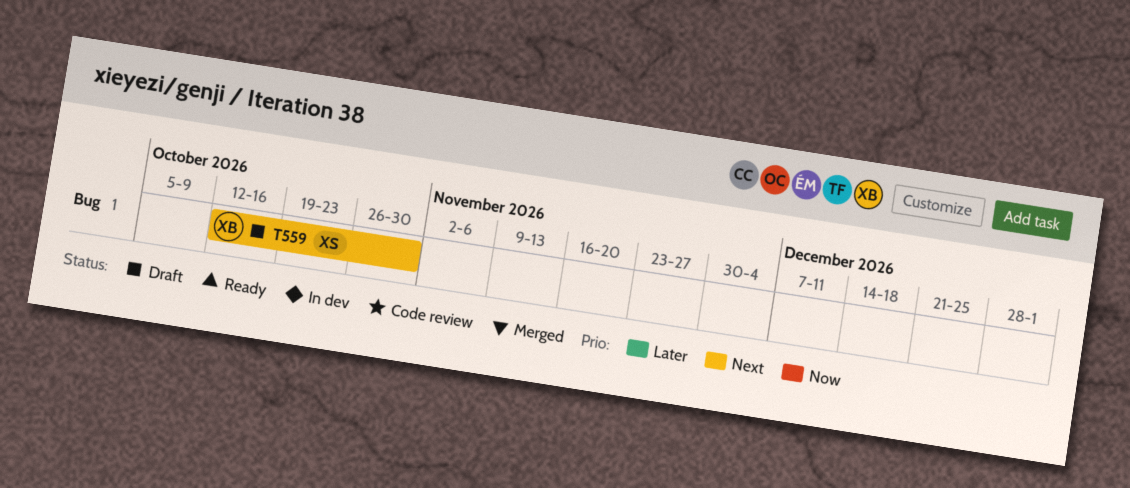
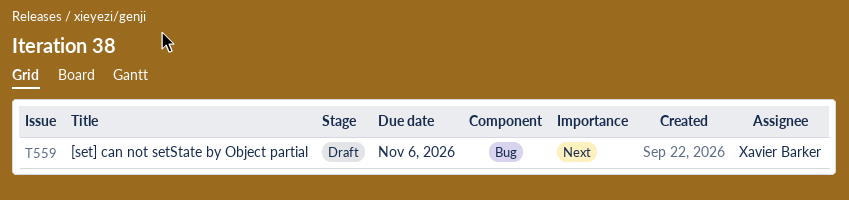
T559, due: Oct 30 -> Nov 6

